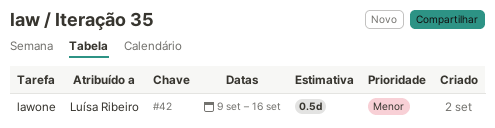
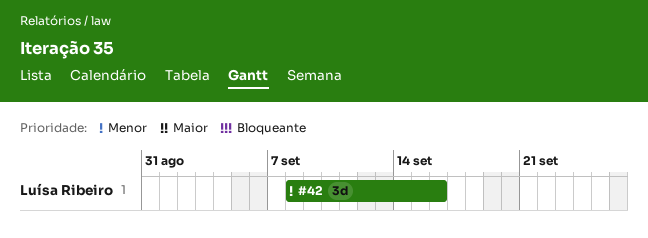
#42, estimate: 0.5d -> 3d
#42, start: Sep 9 -> Sep 8

